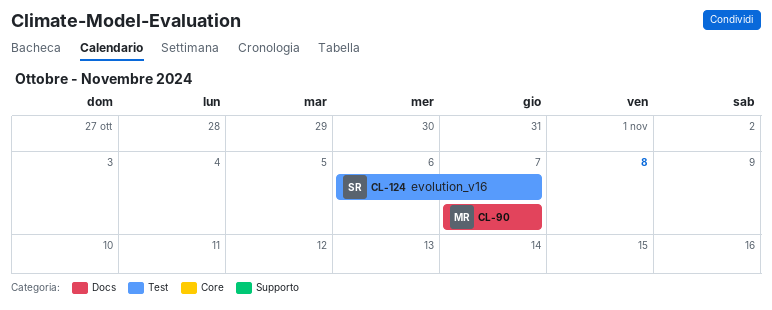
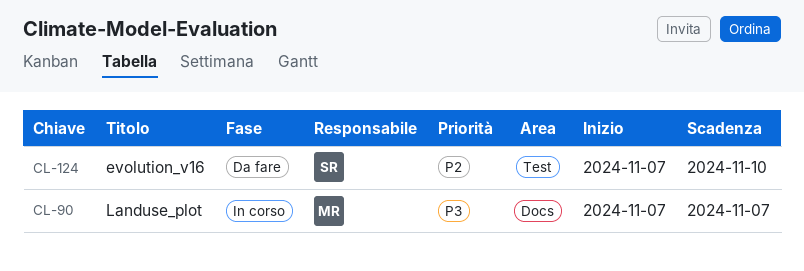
CL-124, start: Nov 6 -> Nov 7
CL-124, due: Nov 7 -> Nov 10

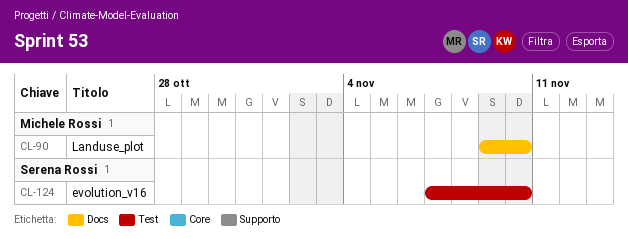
CL-90, start: Nov 7 -> Nov 9
CL-90, due: Nov 7 -> Nov 10

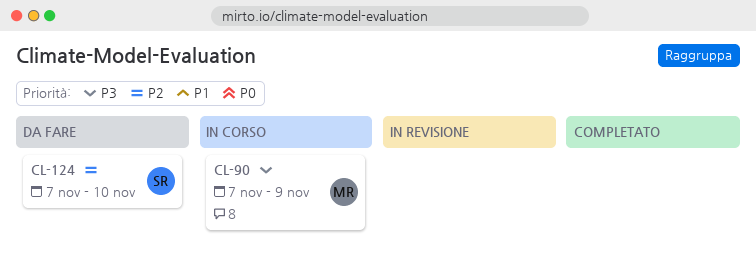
CL-90, start: Nov 9 -> Nov 7
CL-90, due: Nov 10 -> Nov 9

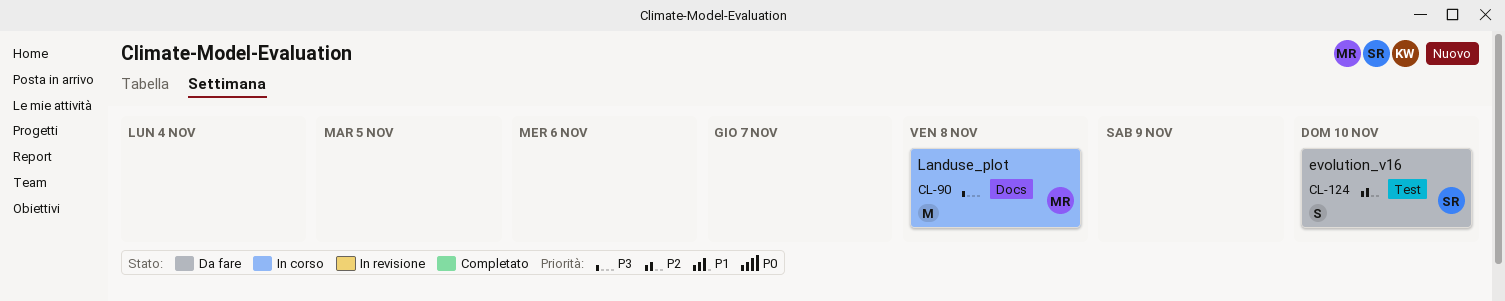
CL-90, due: Nov 9 -> Nov 8

